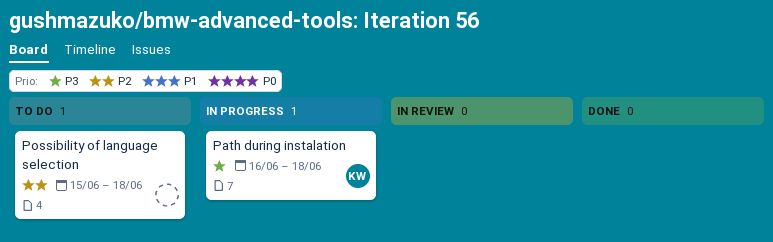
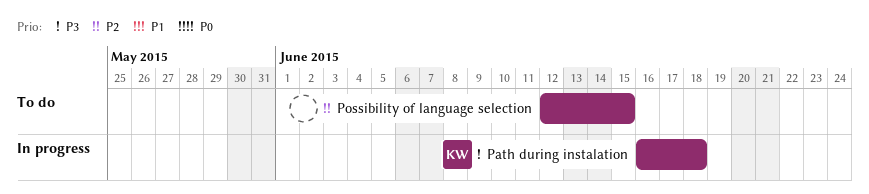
Possibility of language selection, start: Jun 15 -> Jun 12
Possibility of language selection, due: Jun 18 -> Jun 15

